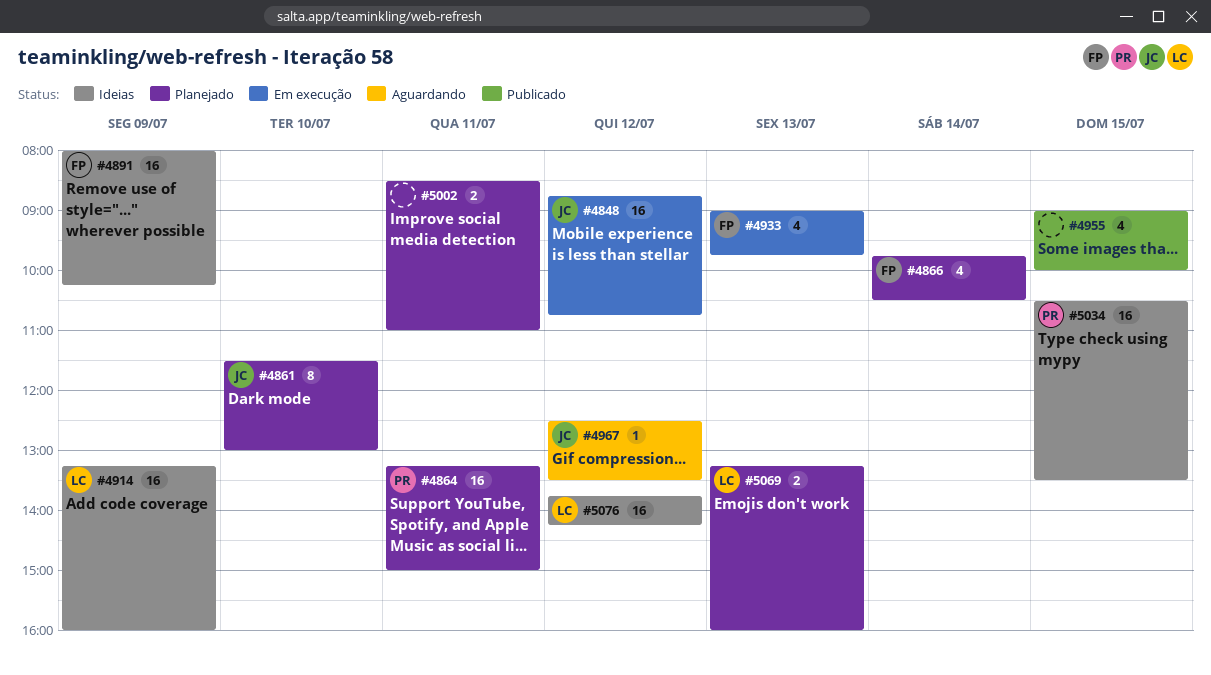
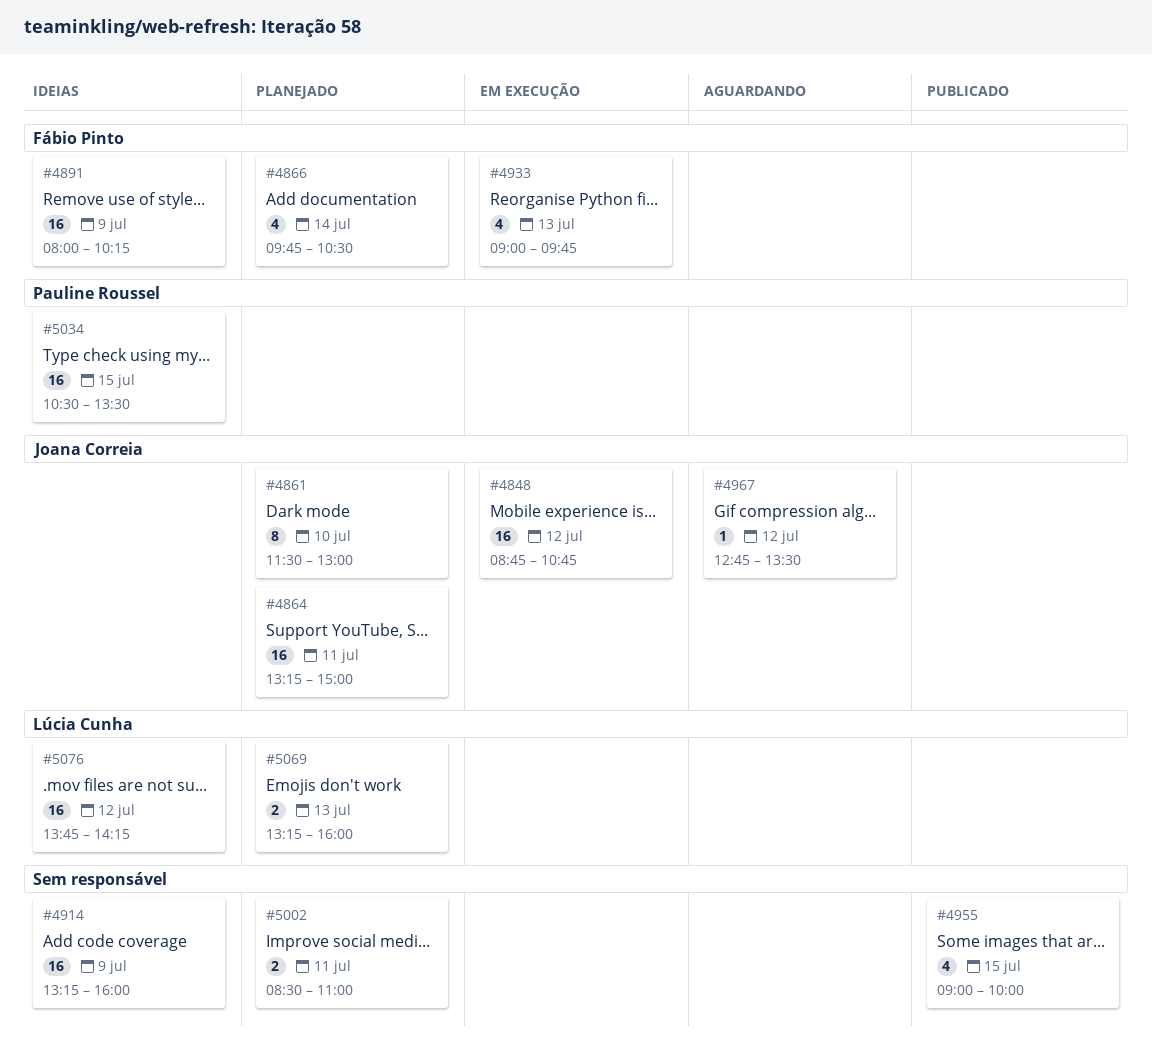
#4864, owner: Pauline Roussel -> Joana Correia
#4914, owner: Lúcia Cunha -> none
#4967, begins: 12:30 -> 12:45

